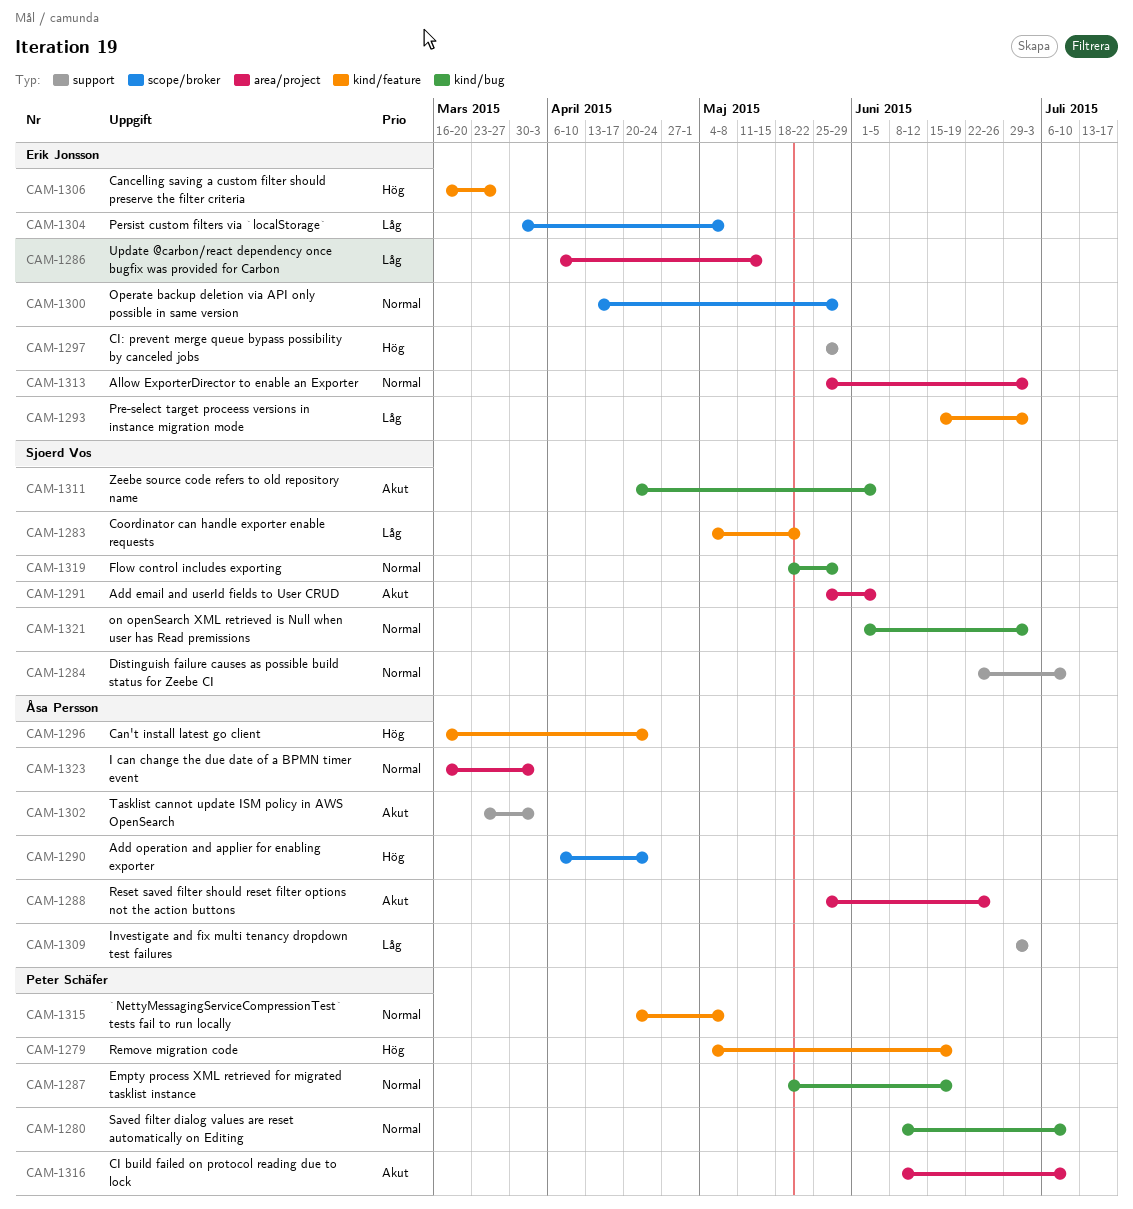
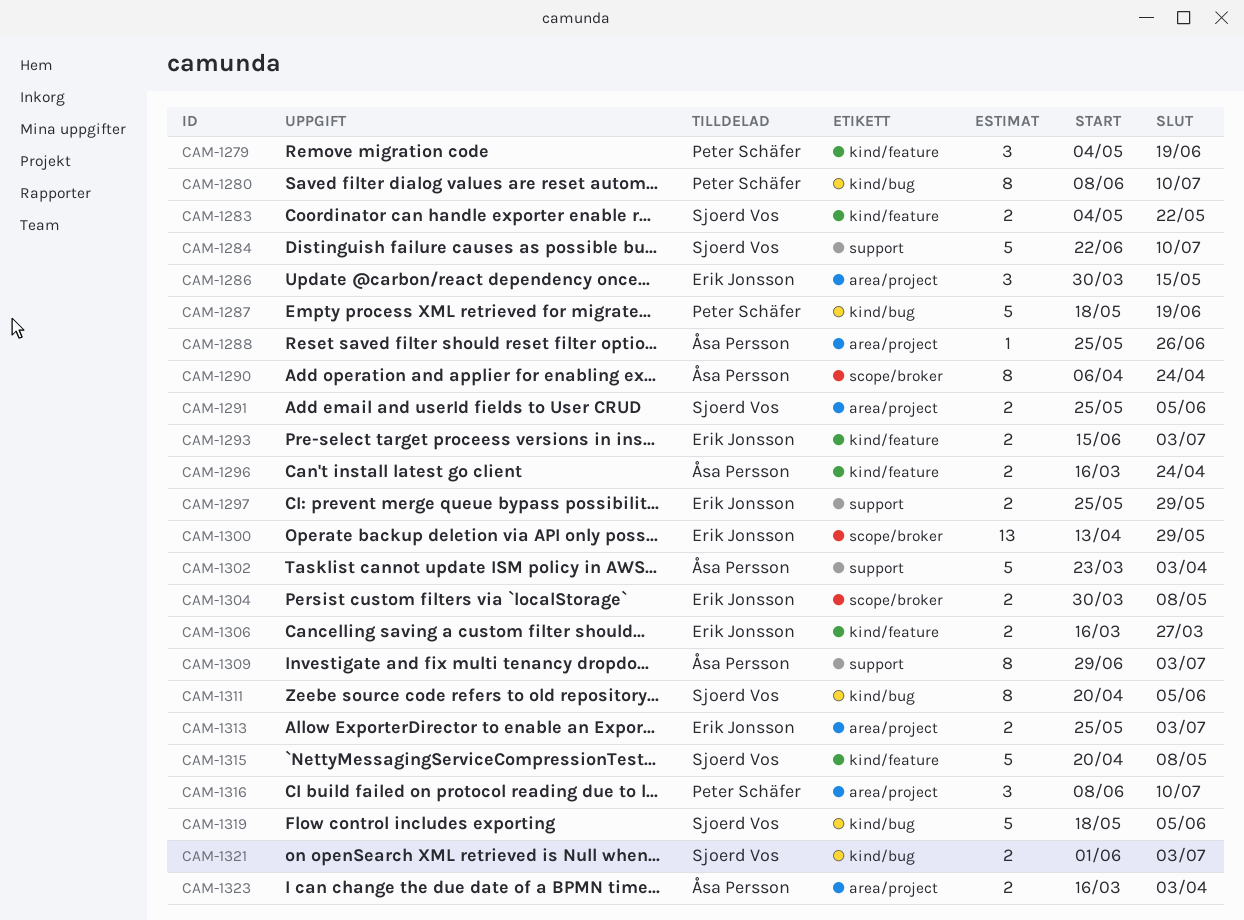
CAM-1286, start: Apr 6 -> Mar 30
CAM-1315, owner: Peter Schäfer -> Sjoerd Vos
CAM-1319, due: May 29 -> Jun 5

